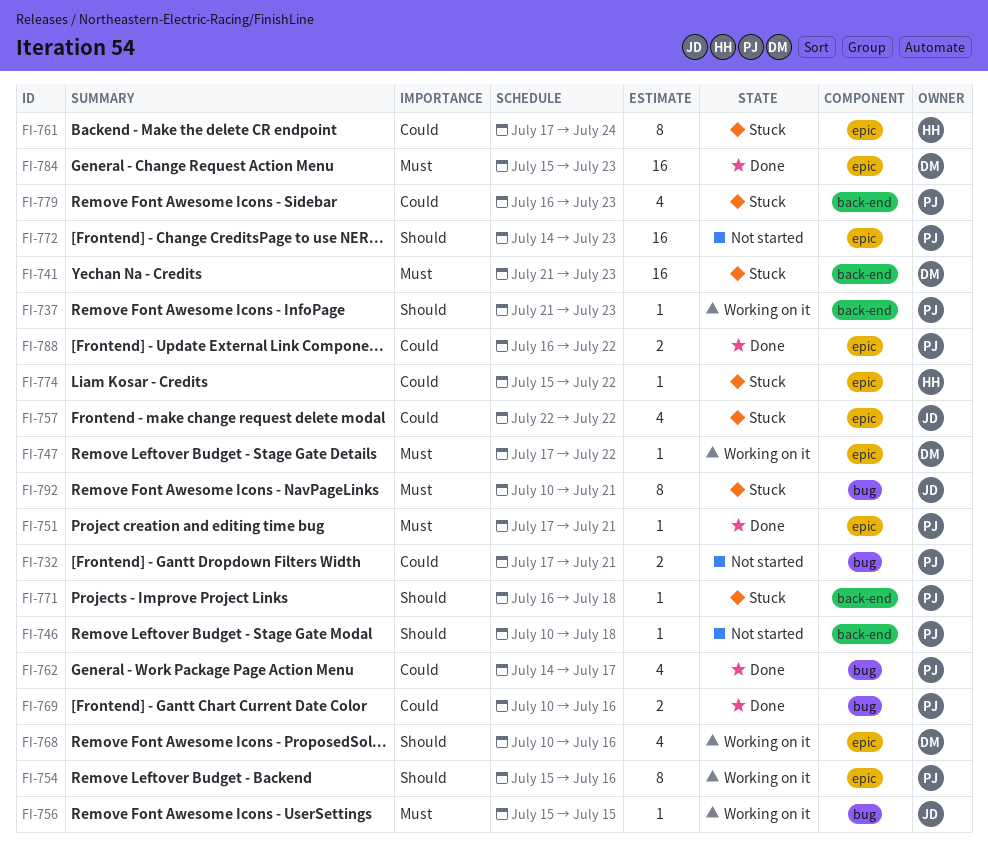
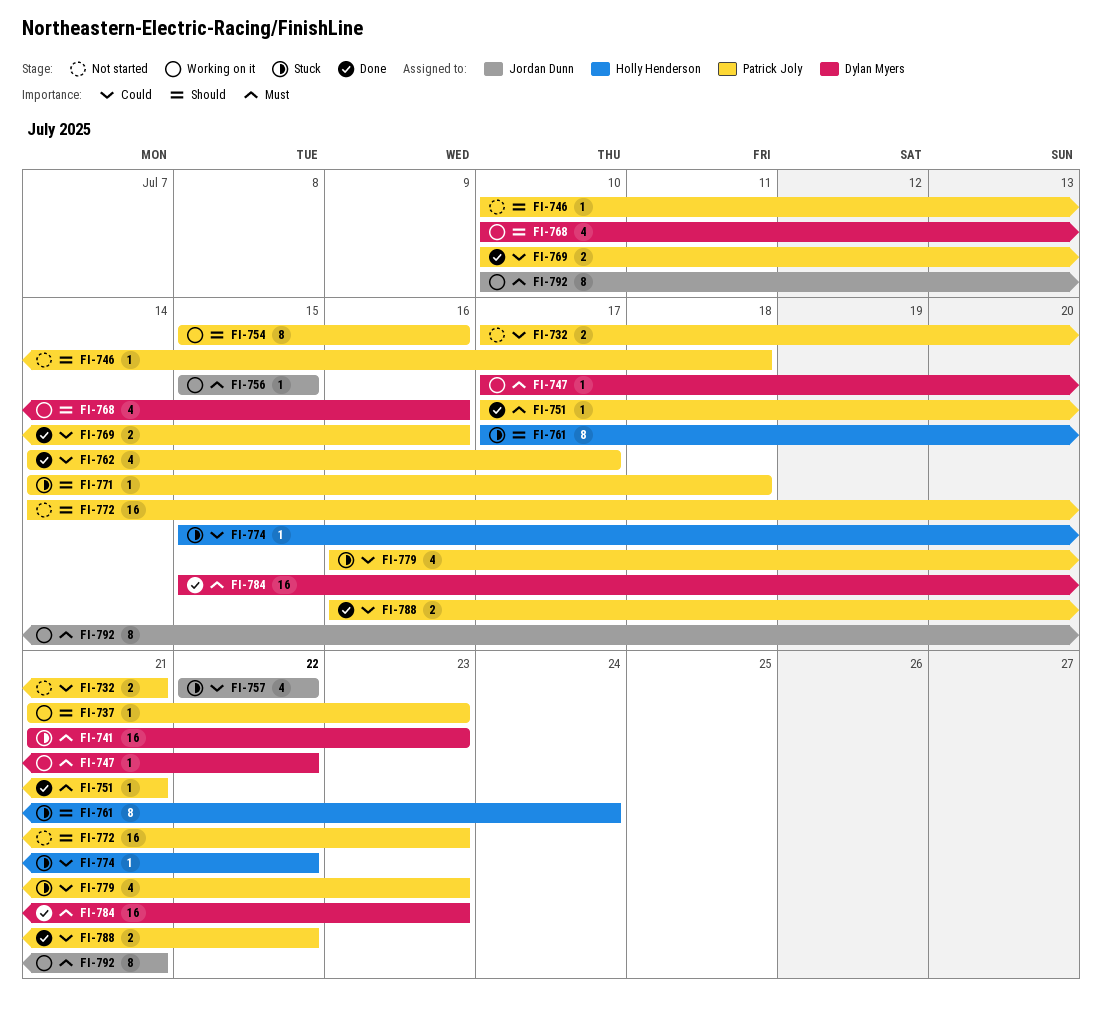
FI-761, priority: Could -> Should
FI-771, start: Jul 16 -> Jul 14
FI-792, status: Stuck -> Working on it

